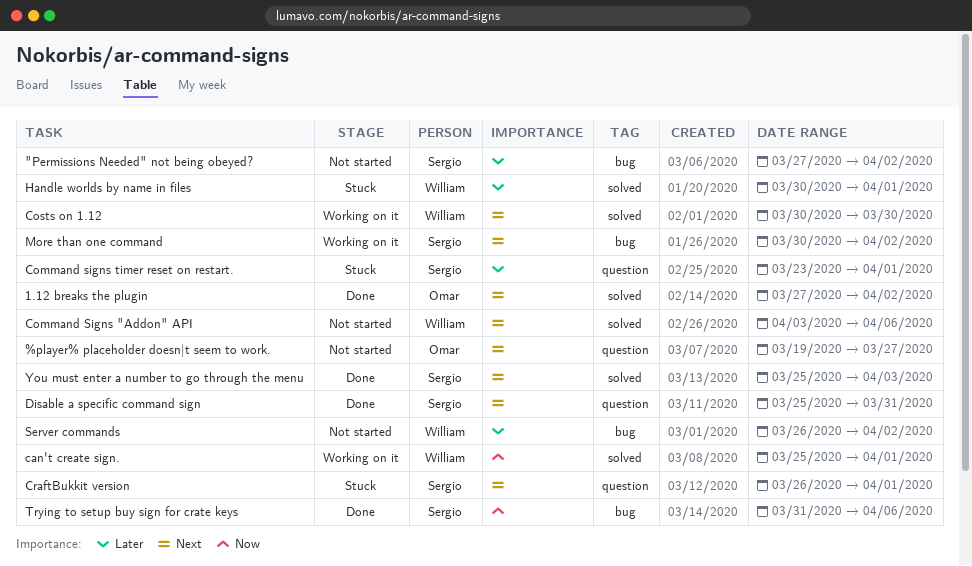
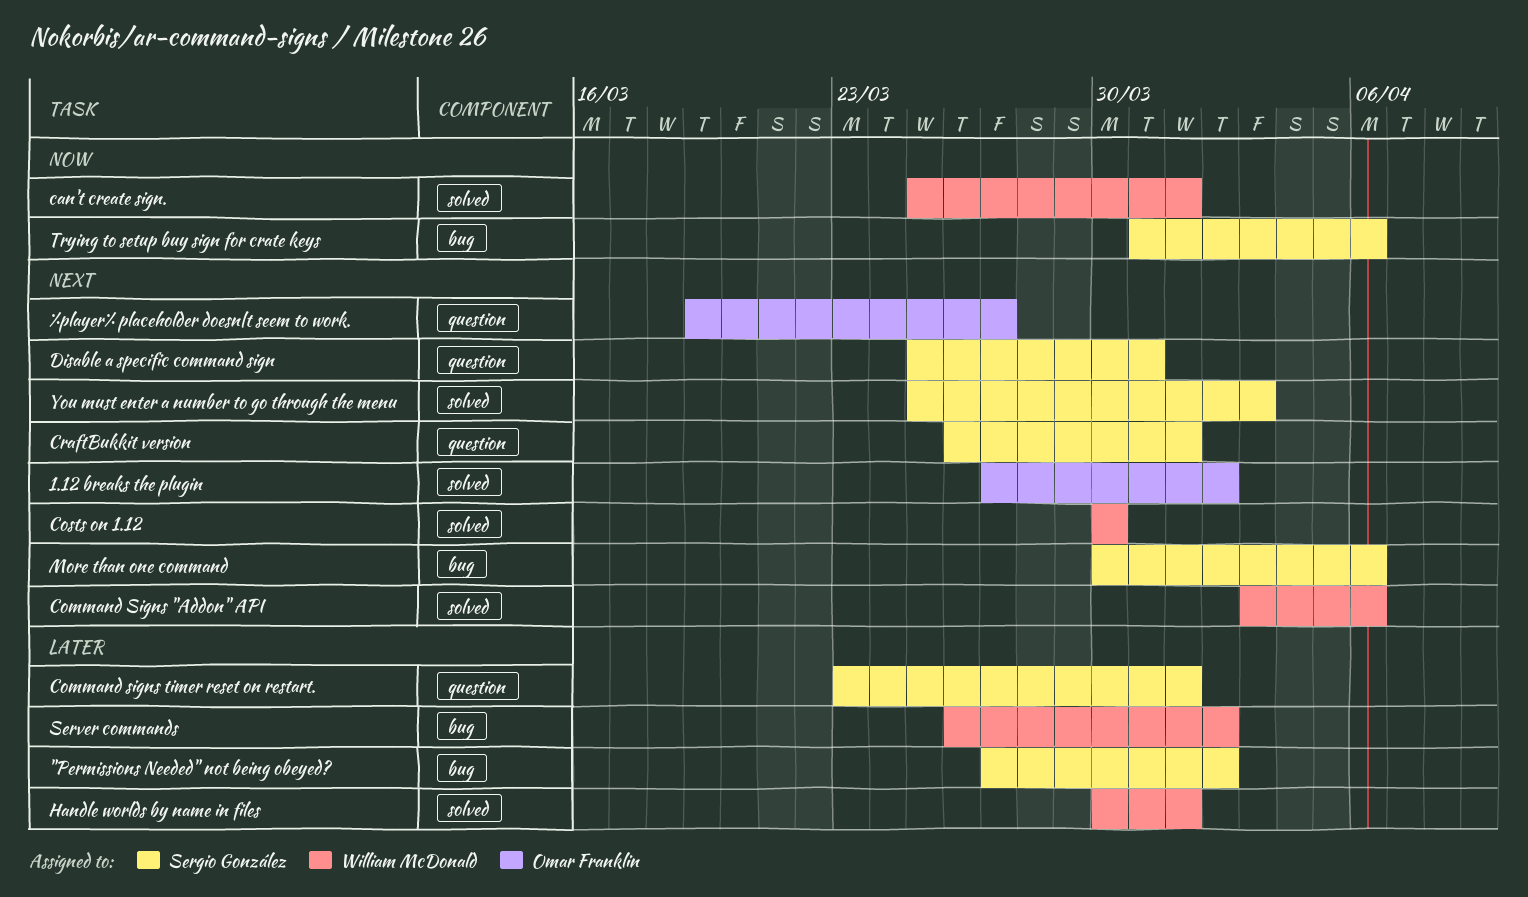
More than one command, due: Apr 2 -> Apr 6

